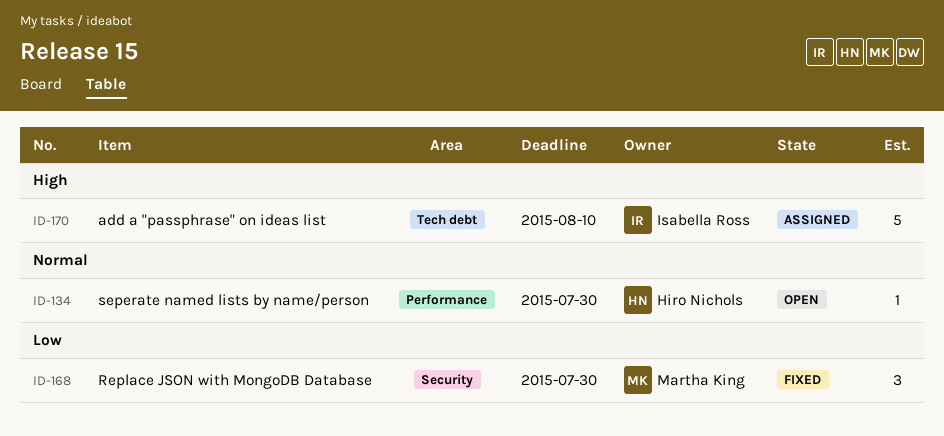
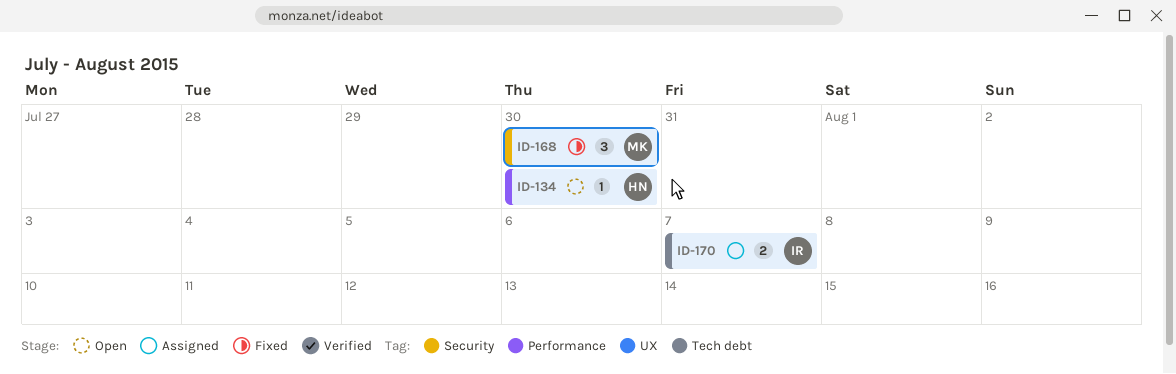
ID-170, estimate: 5 -> 2
ID-170, due: Aug 10 -> Aug 7

